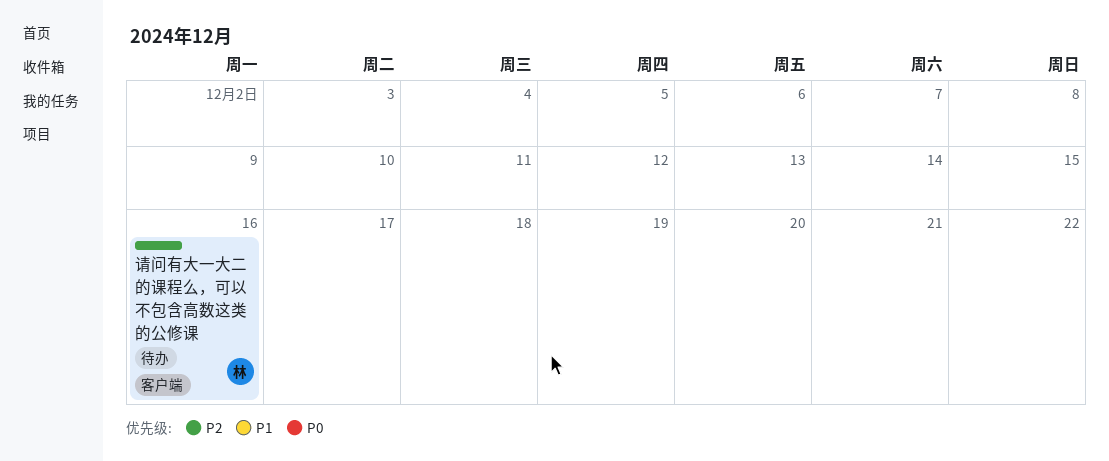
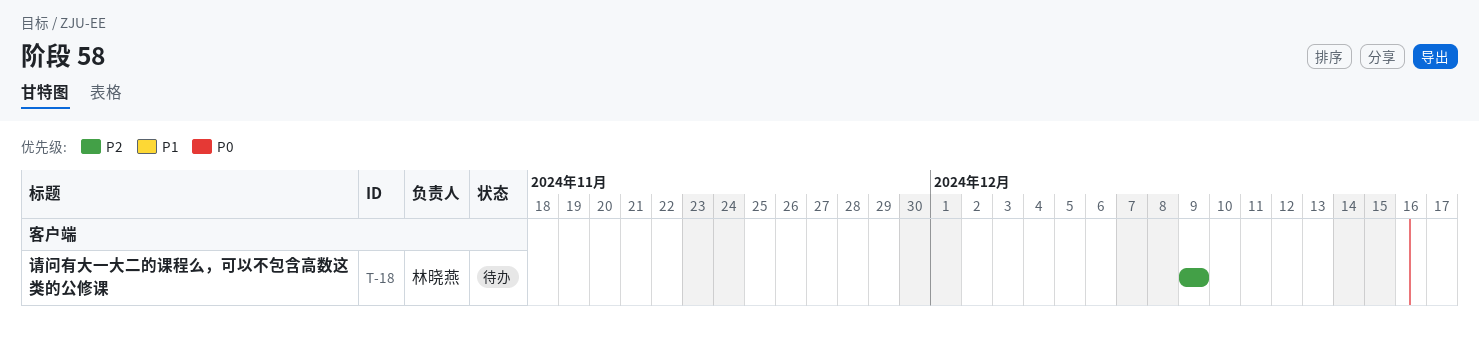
请问有大一大二的课程么，可以不包含高数这类的公修课, due: Dec 16 -> Dec 9

